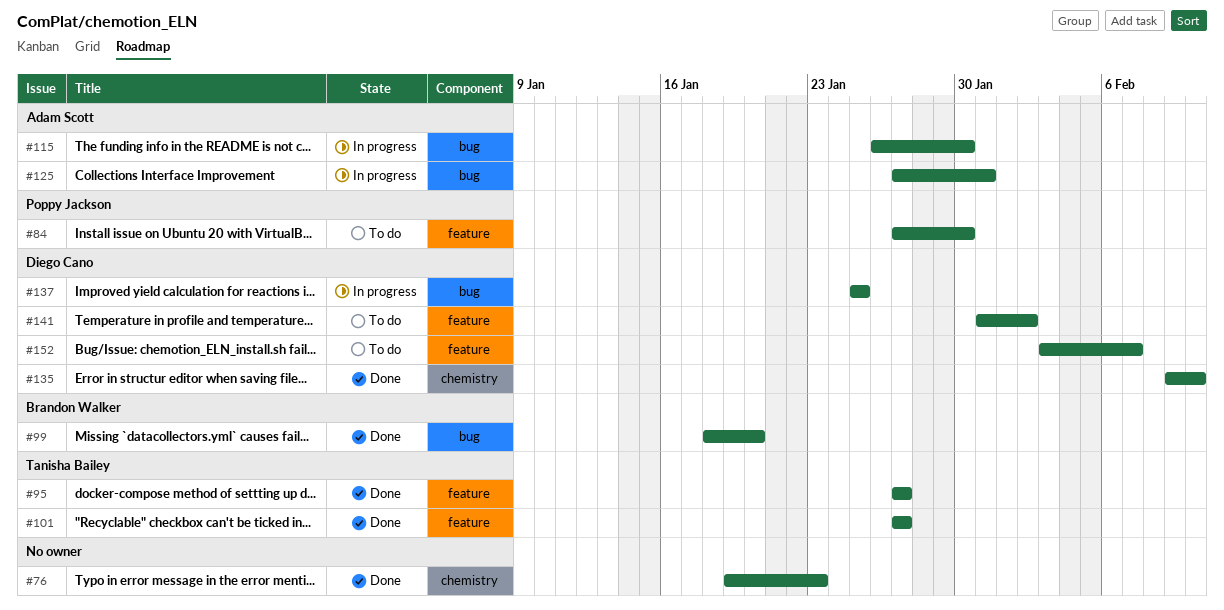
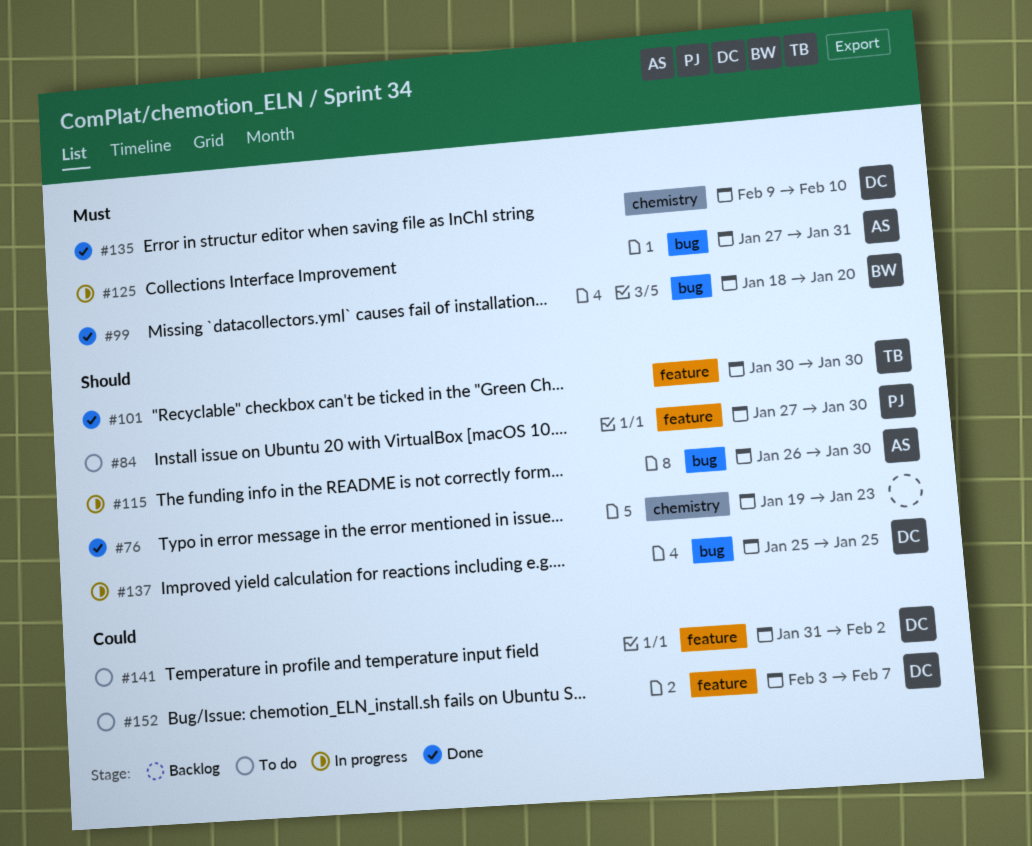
#95: present -> none
#101, start: Jan 27 -> Jan 30
#101, due: Jan 27 -> Jan 30

